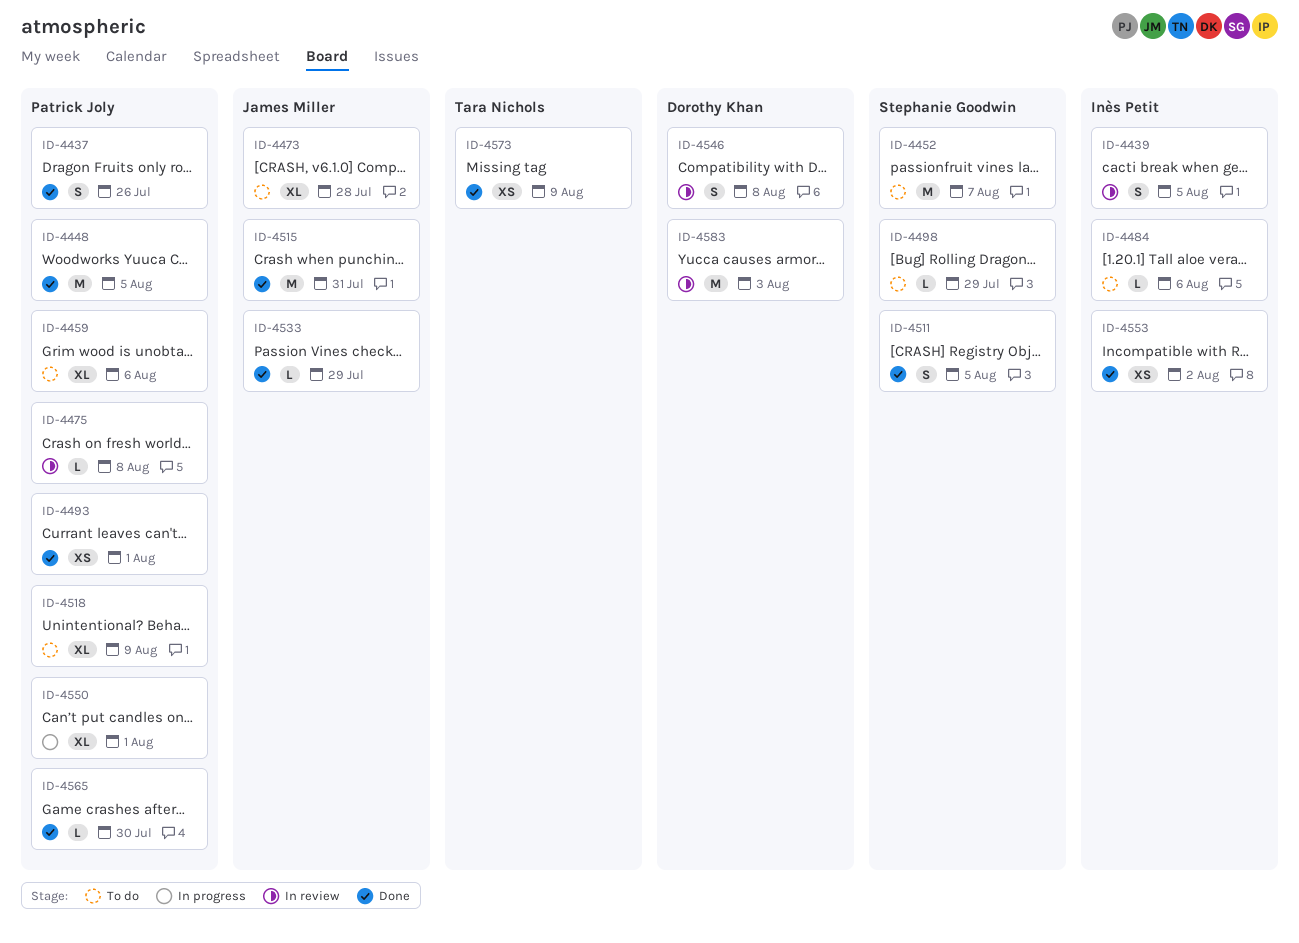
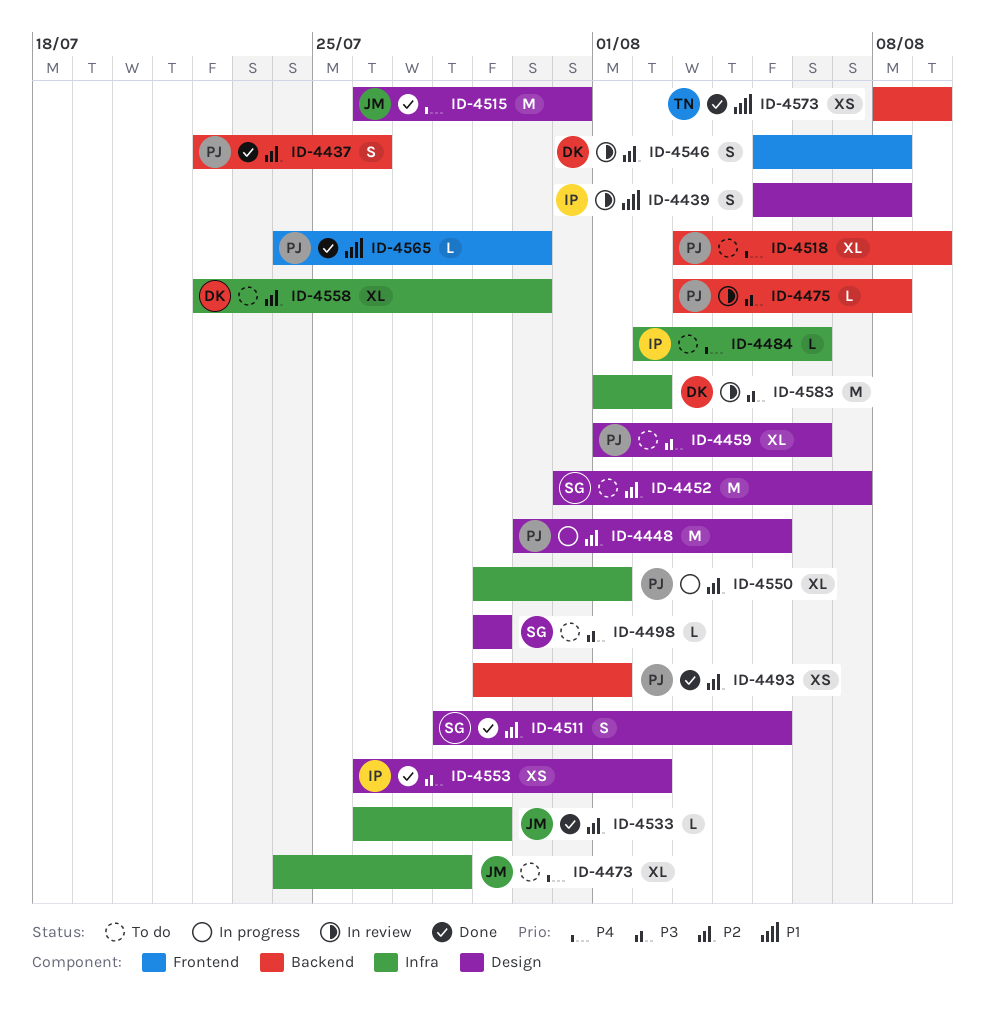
ID-4439, due: Aug 5 -> Aug 8
ID-4448, status: Done -> In progress
ID-4558: none -> present
ID-4583, due: Aug 3 -> Aug 2

